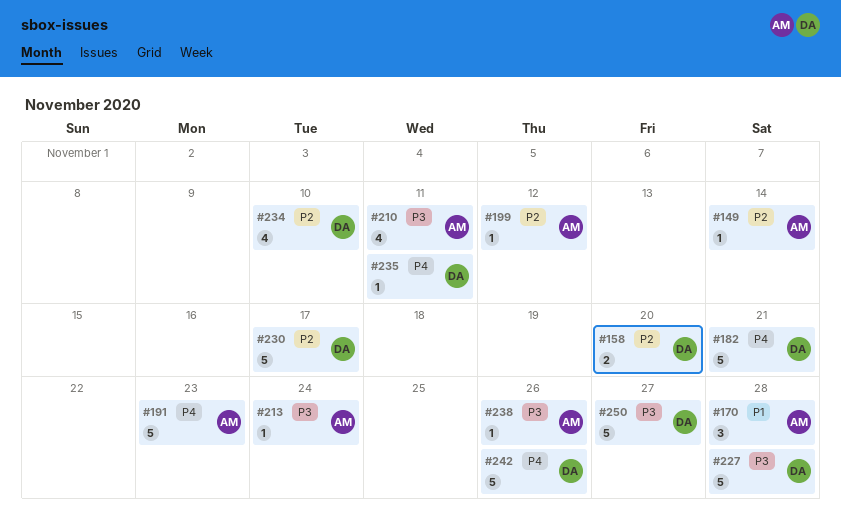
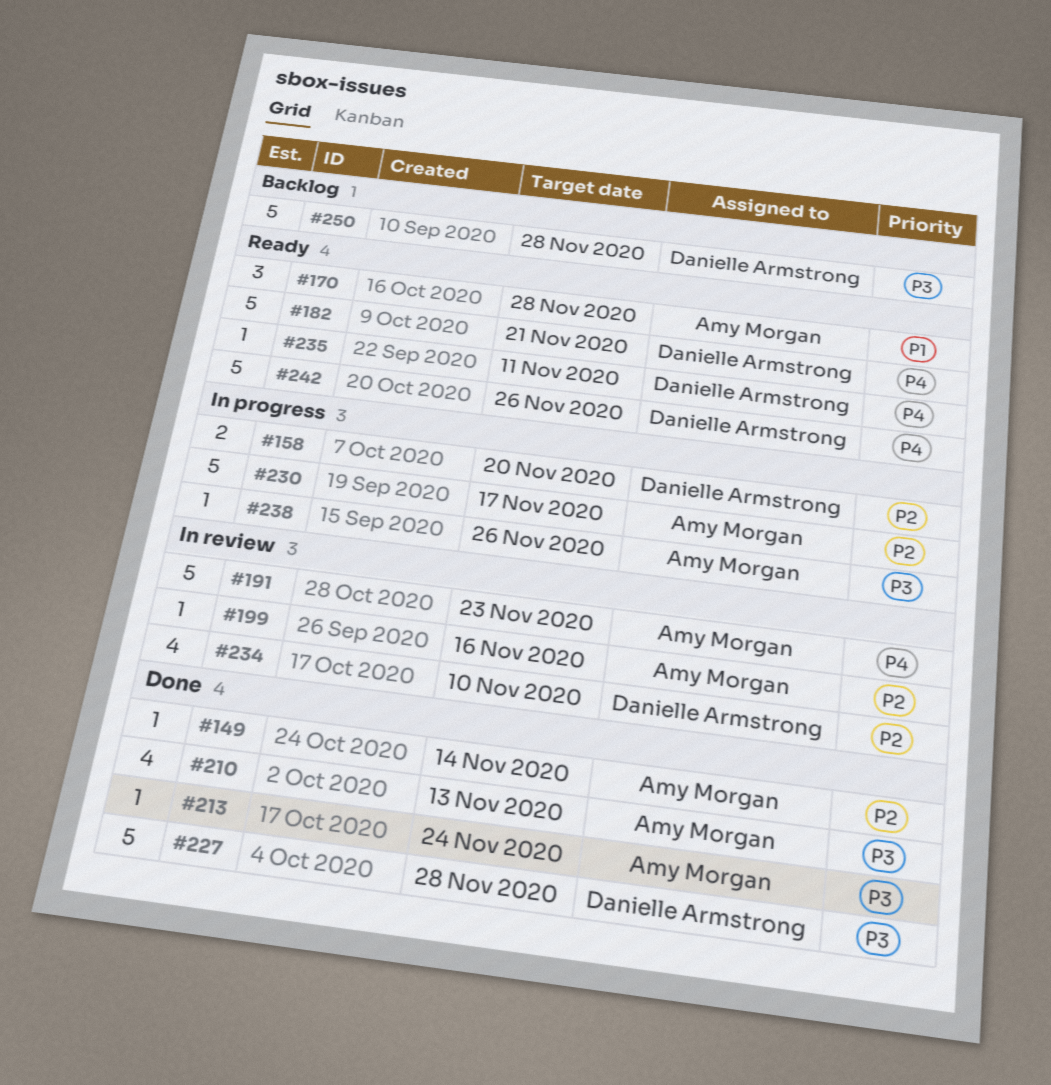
#199, due: Nov 12 -> Nov 16
#210, due: Nov 11 -> Nov 13
#230, owner: Danielle Armstrong -> Amy Morgan
#250, due: Nov 27 -> Nov 28

